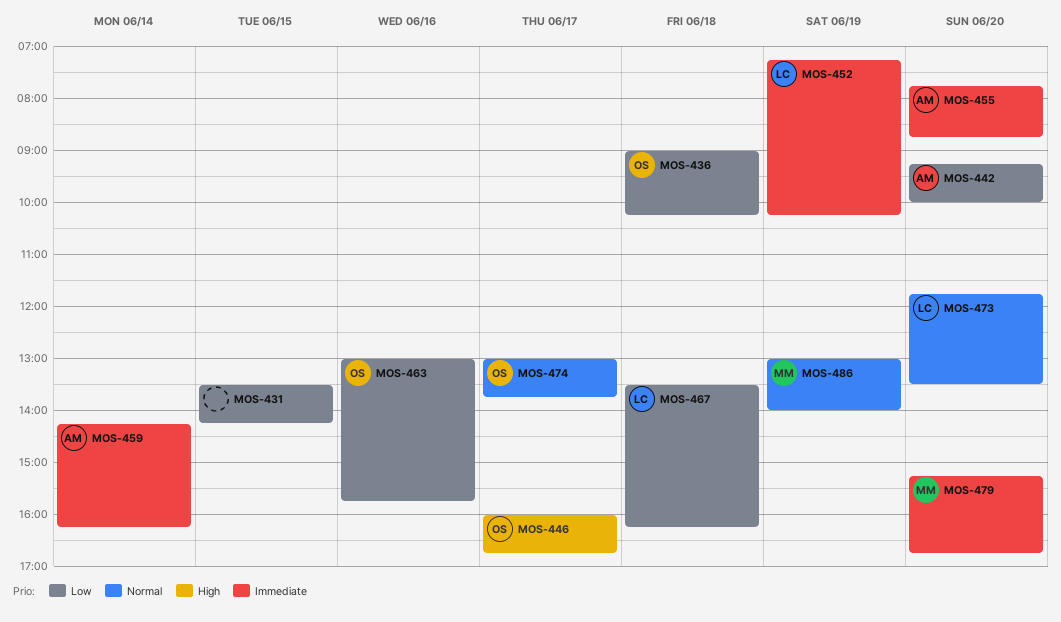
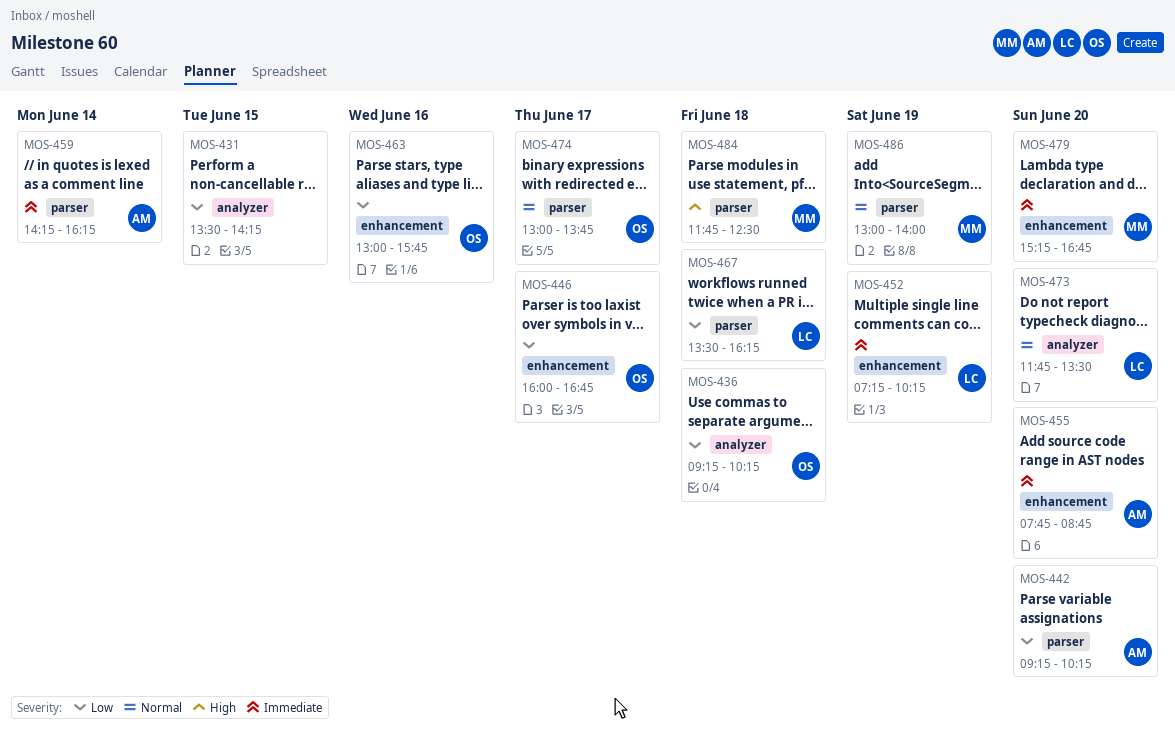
MOS-436, begins: 09:00 -> 09:15
MOS-442, ends: 10:00 -> 10:15
MOS-446, priority: High -> Low
MOS-484: none -> present

